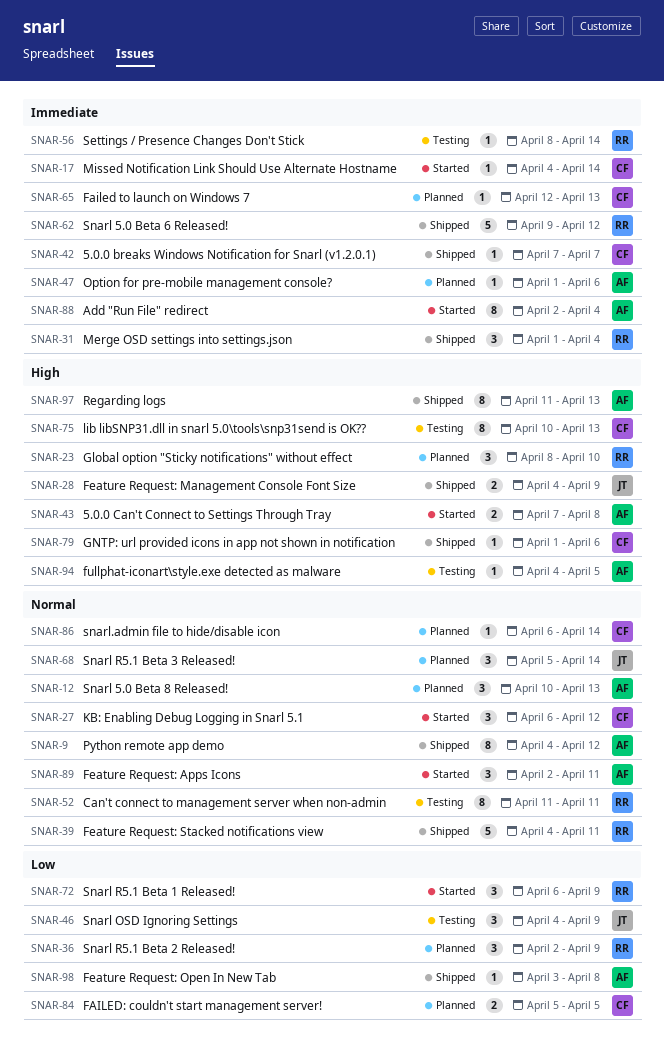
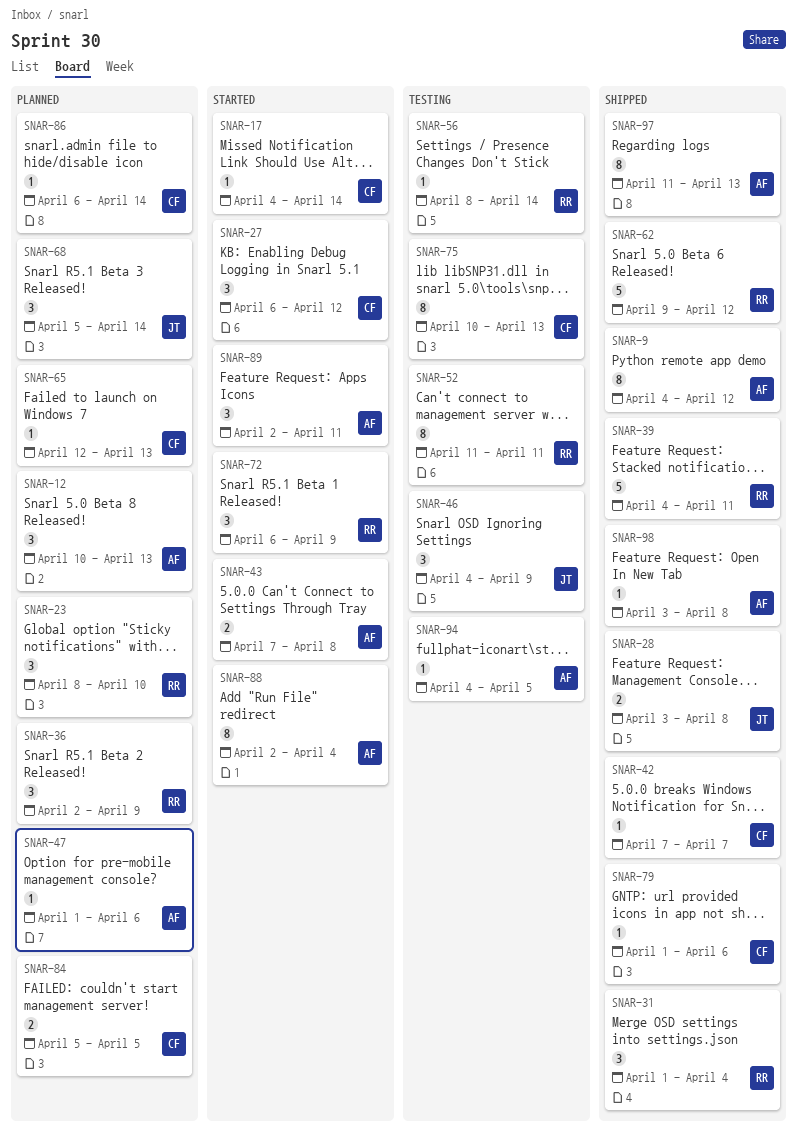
SNAR-28, start: Apr 4 -> Apr 3
SNAR-28, due: Apr 9 -> Apr 8

